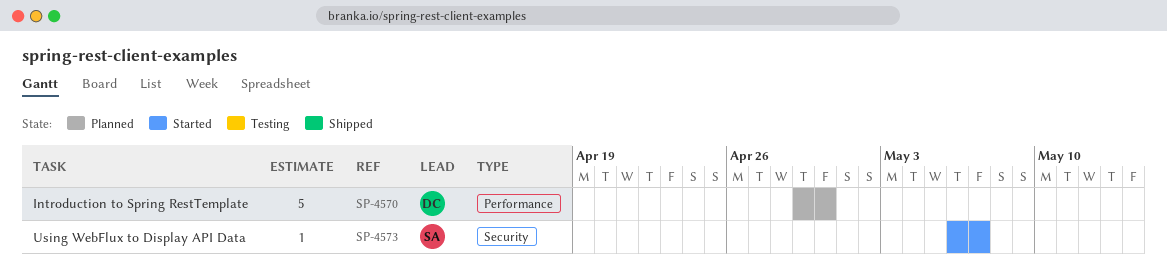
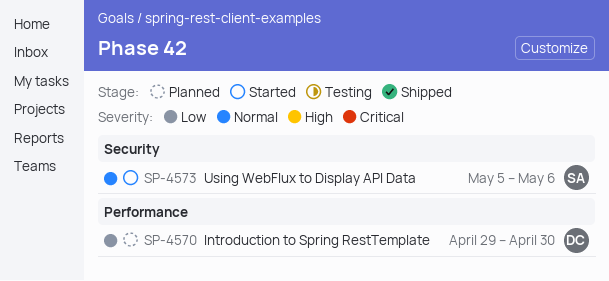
SP-4573, start: May 6 -> May 5
SP-4573, due: May 7 -> May 6

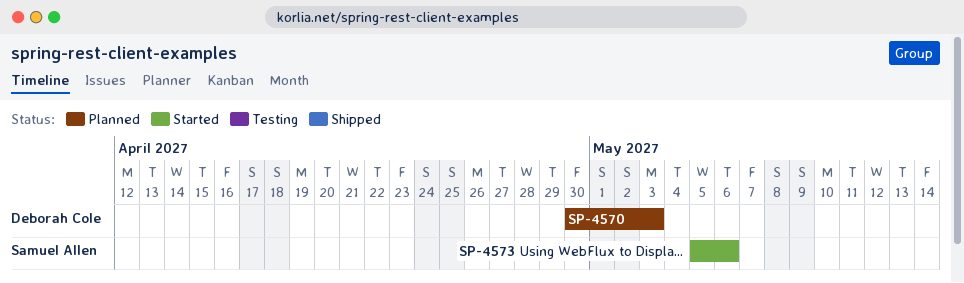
SP-4570, start: Apr 29 -> Apr 30
SP-4570, due: Apr 30 -> May 3

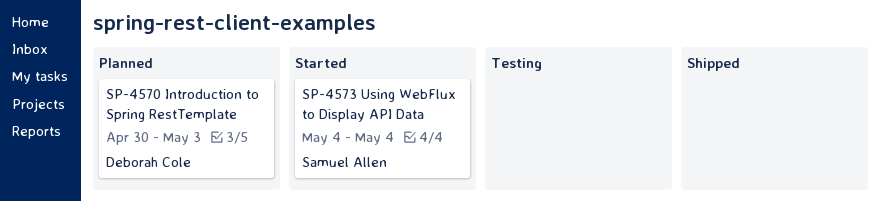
SP-4573, start: May 5 -> May 4
SP-4573, due: May 6 -> May 4

